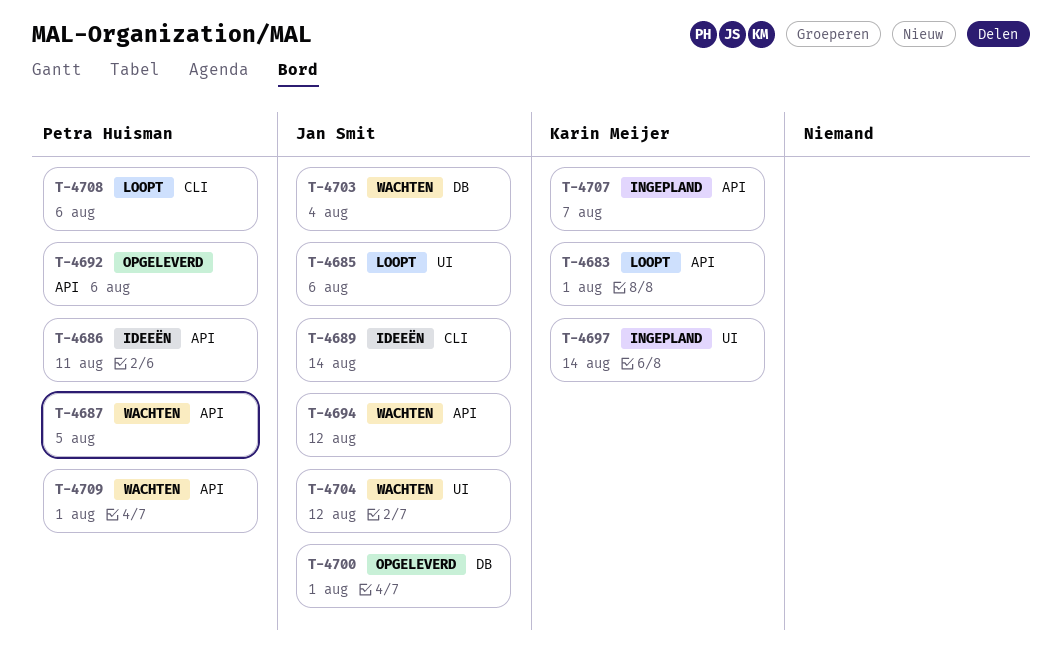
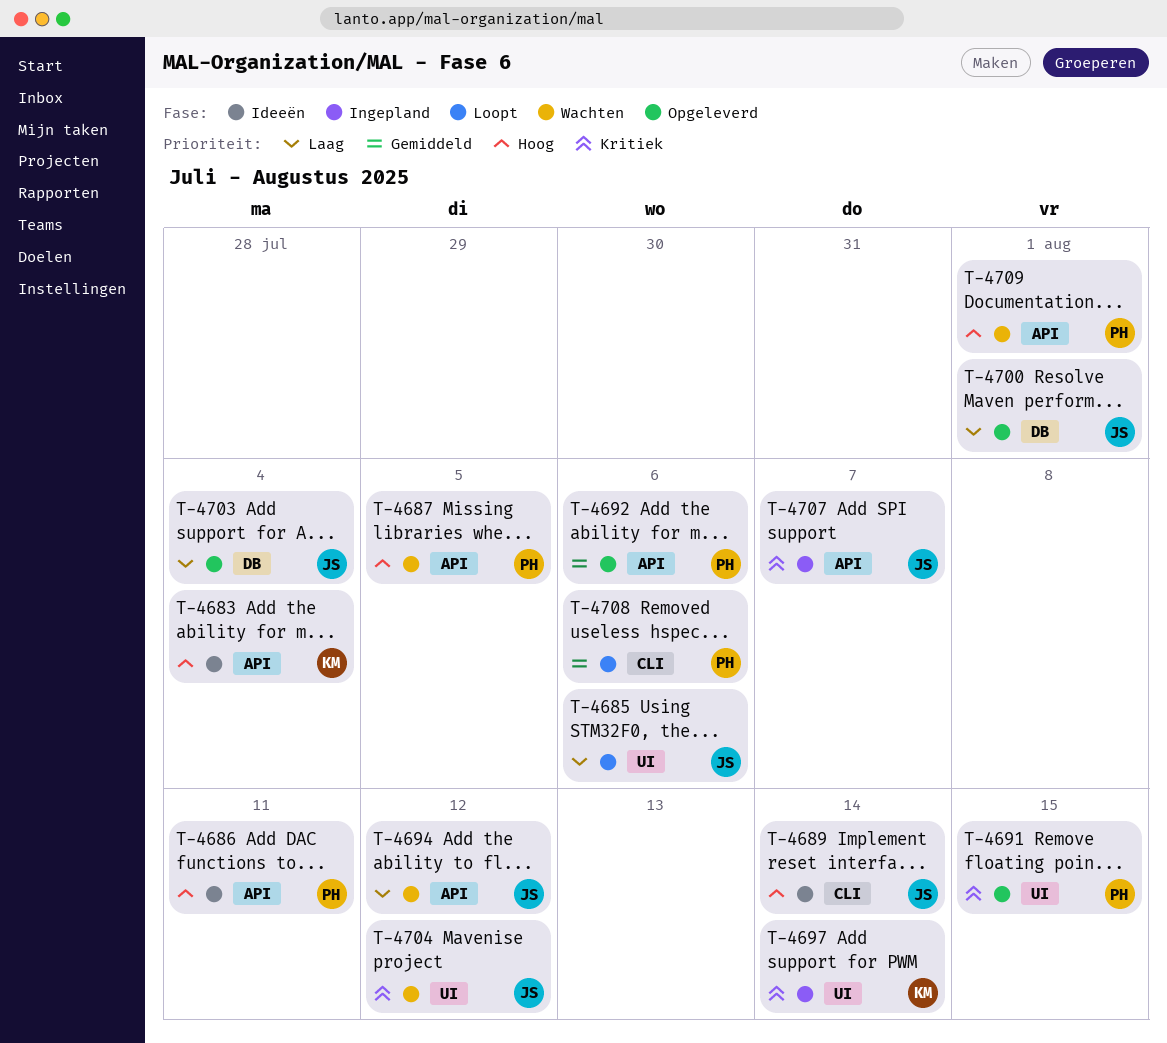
T-4683, status: Loopt -> Ideeën
T-4683, due: Aug 1 -> Aug 4
T-4691: none -> present
T-4703, status: Wachten -> Opgeleverd
T-4707, owner: Karin Meijer -> Jan Smit

